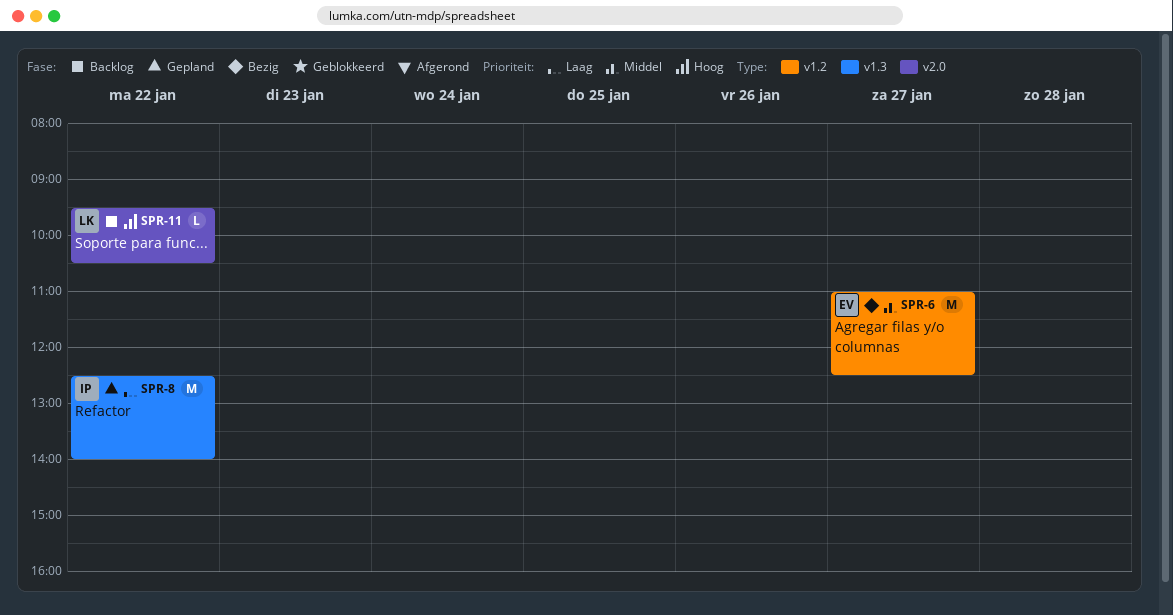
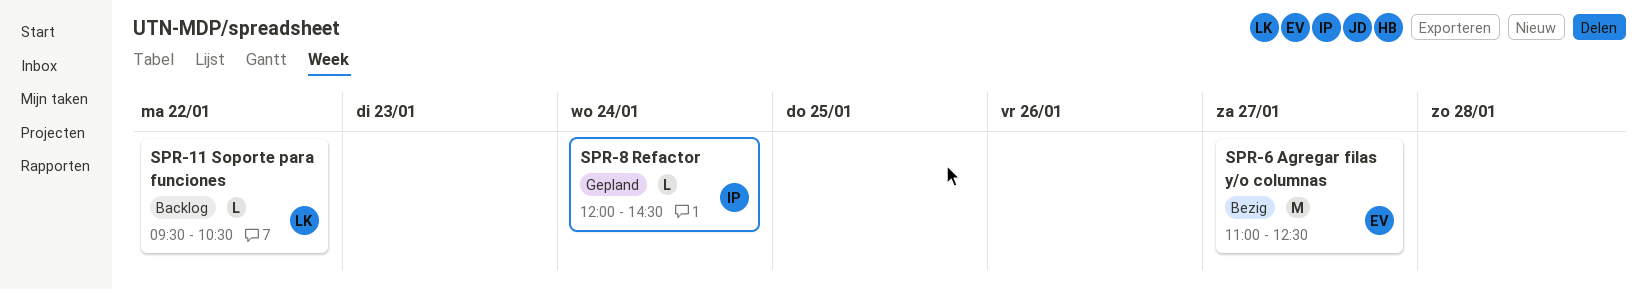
SPR-8, estimate: M -> L
SPR-8, day: Jan 22 -> Jan 24
SPR-8, begins: 12:30 -> 12:00
SPR-8, ends: 14:00 -> 14:30

